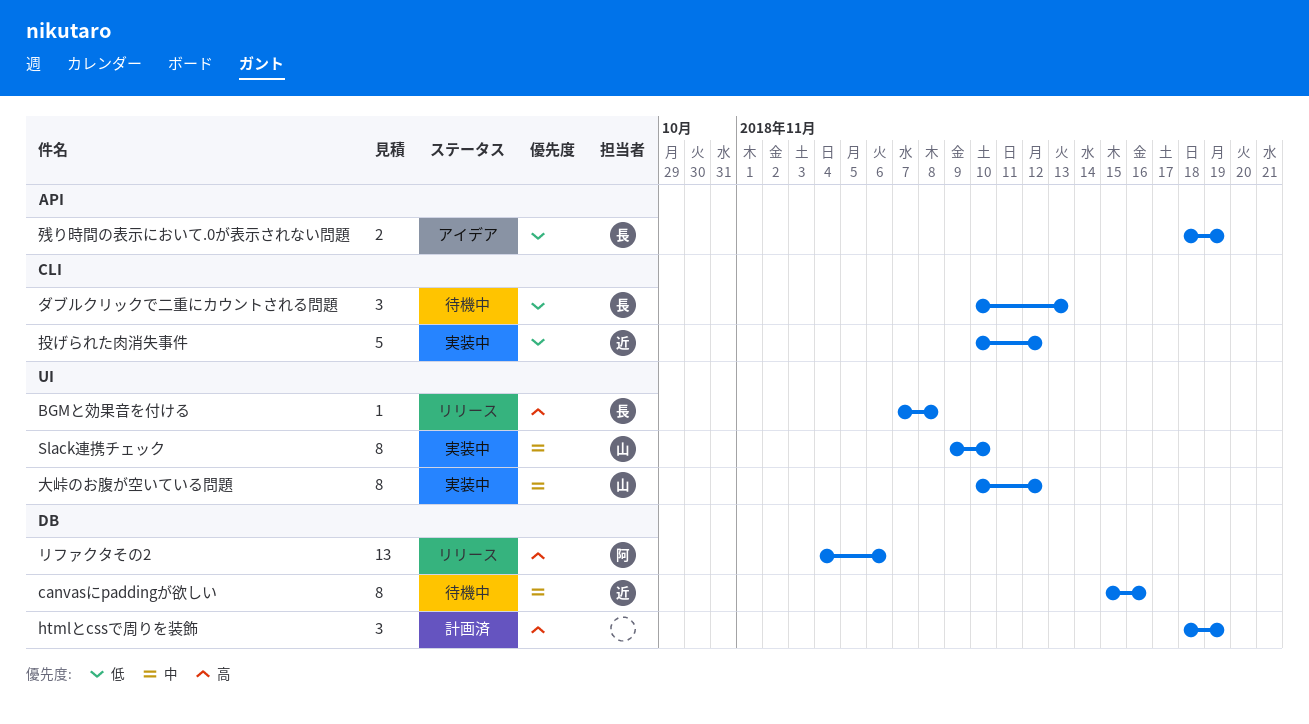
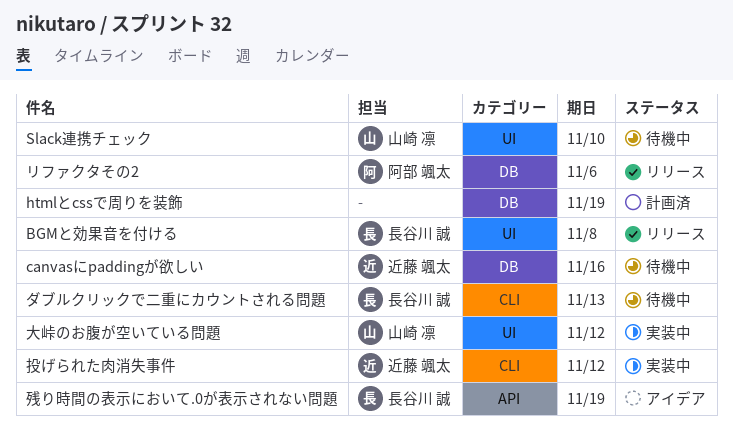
Slack連携チェック, status: 実装中 -> 待機中

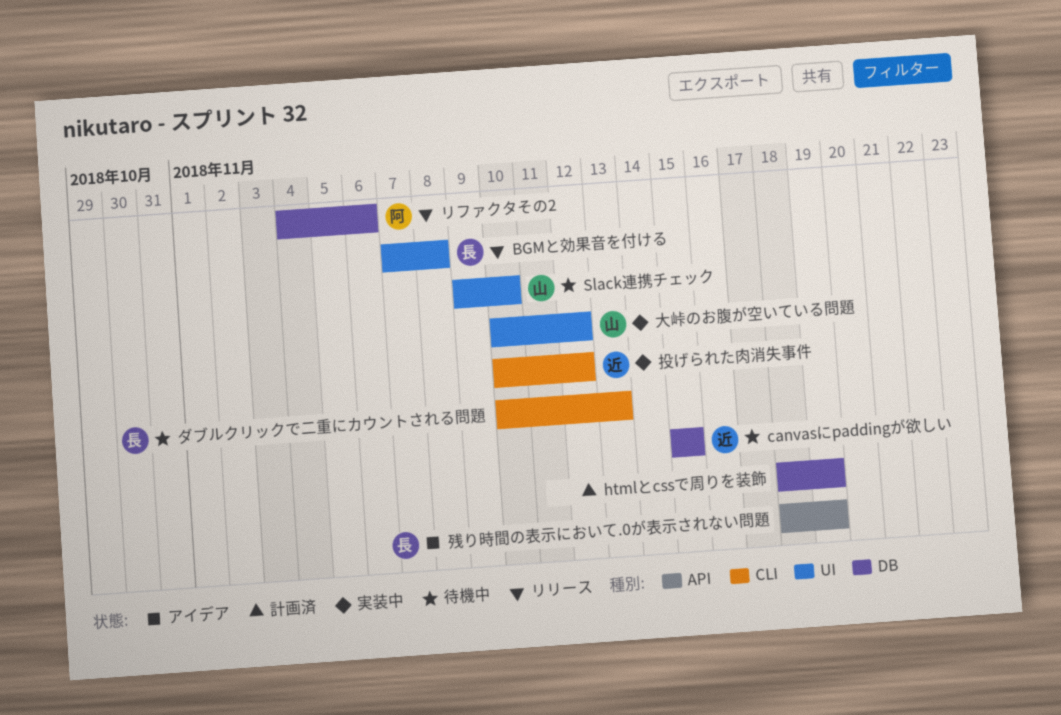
canvasにpaddingが欲しい, due: Nov 16 -> Nov 15

